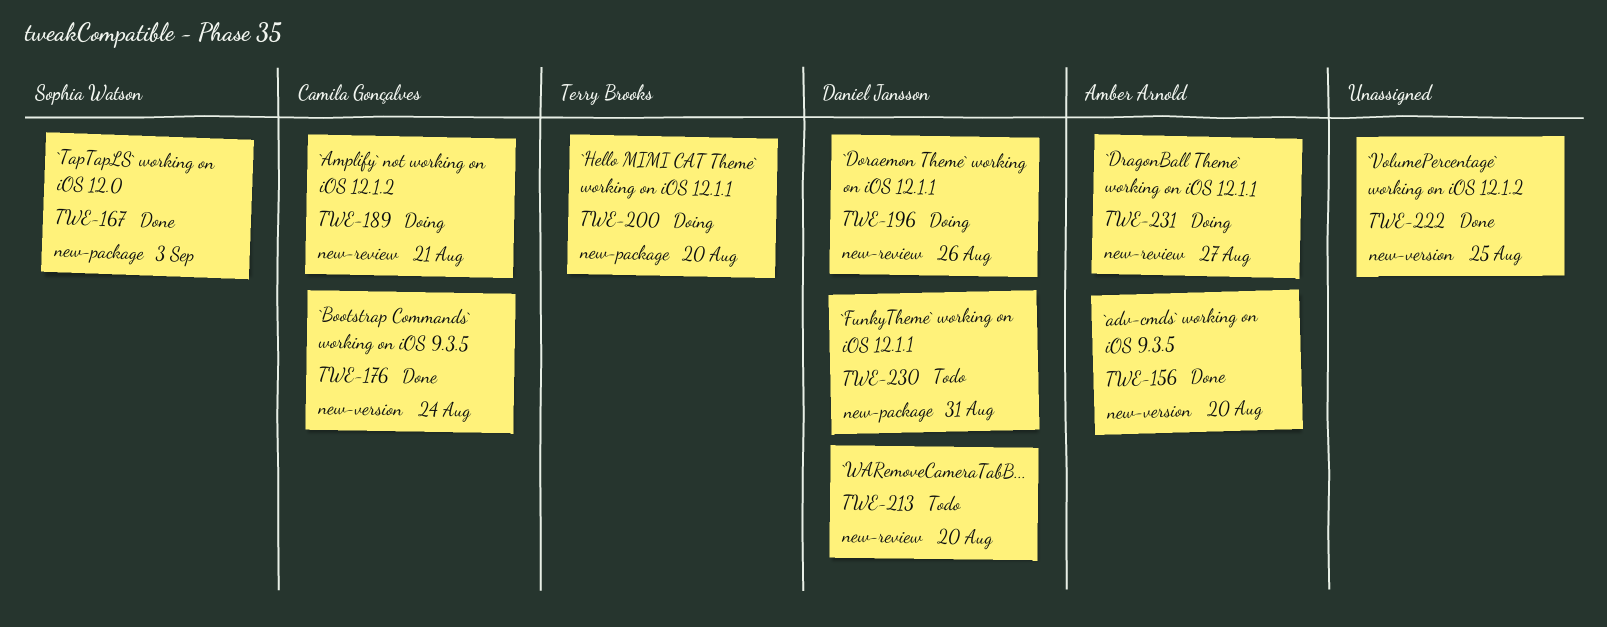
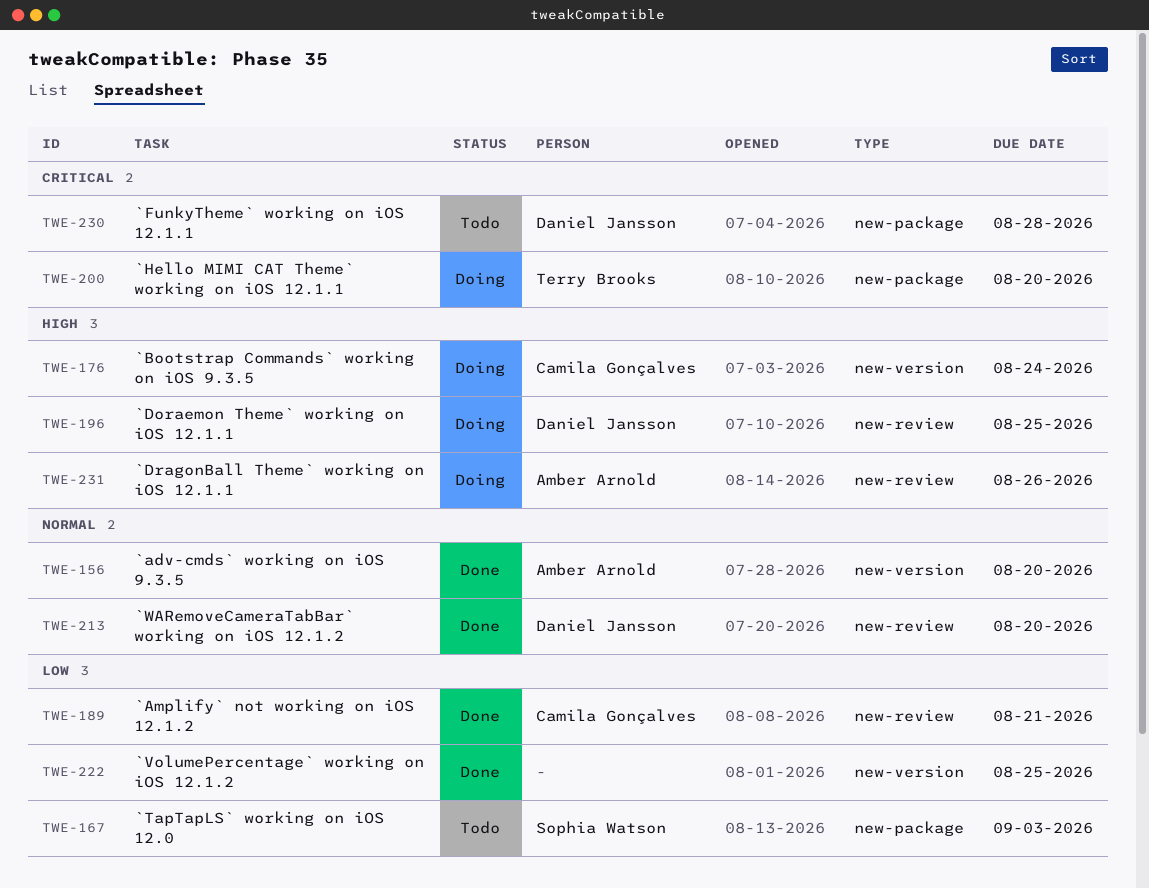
TWE-167, status: Done -> Todo
TWE-176, status: Done -> Doing
TWE-189, status: Doing -> Done
TWE-196, due: Aug 26 -> Aug 25
TWE-213, status: Todo -> Done
TWE-230, due: Aug 31 -> Aug 28
TWE-231, due: Aug 27 -> Aug 26

